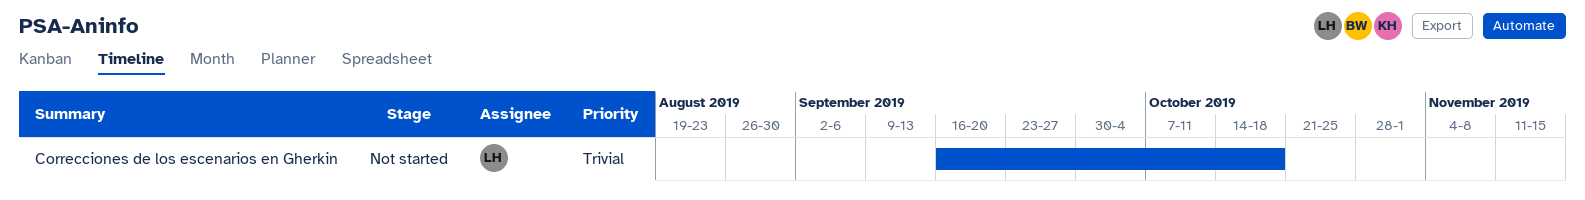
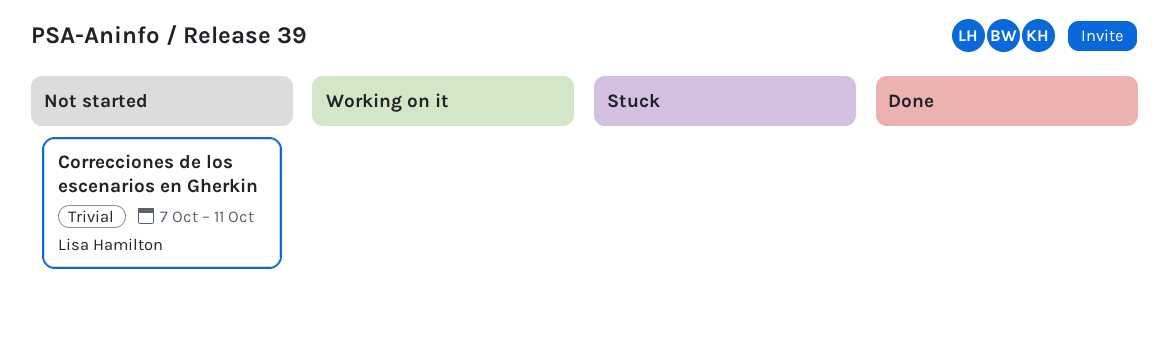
Correcciones de los escenarios en Gherkin, start: Sep 16 -> Oct 7
Correcciones de los escenarios en Gherkin, due: Oct 18 -> Oct 11

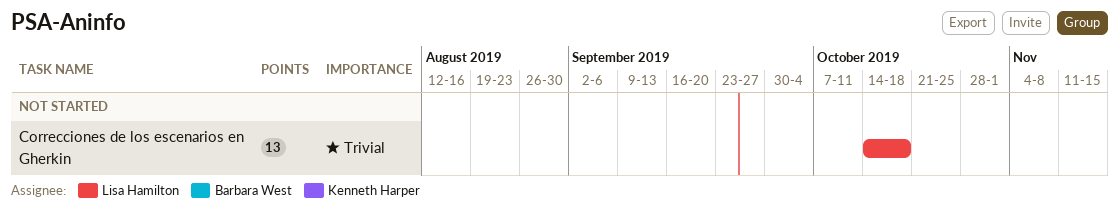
Correcciones de los escenarios en Gherkin, start: Oct 7 -> Oct 14
Correcciones de los escenarios en Gherkin, due: Oct 11 -> Oct 18

